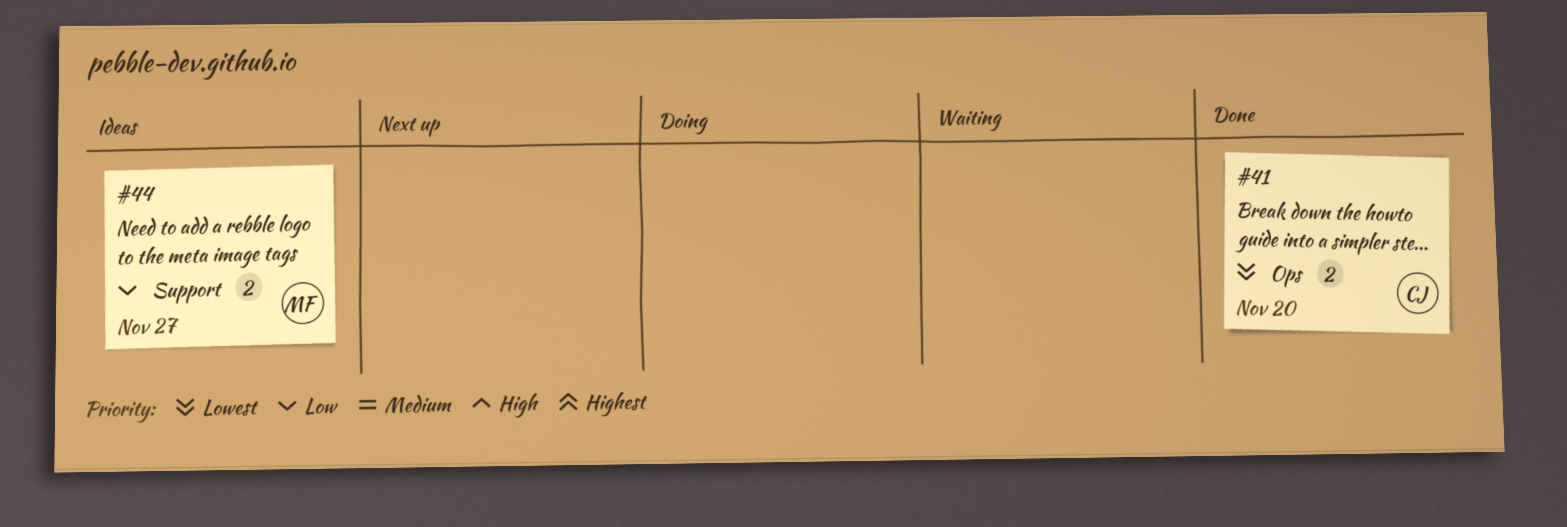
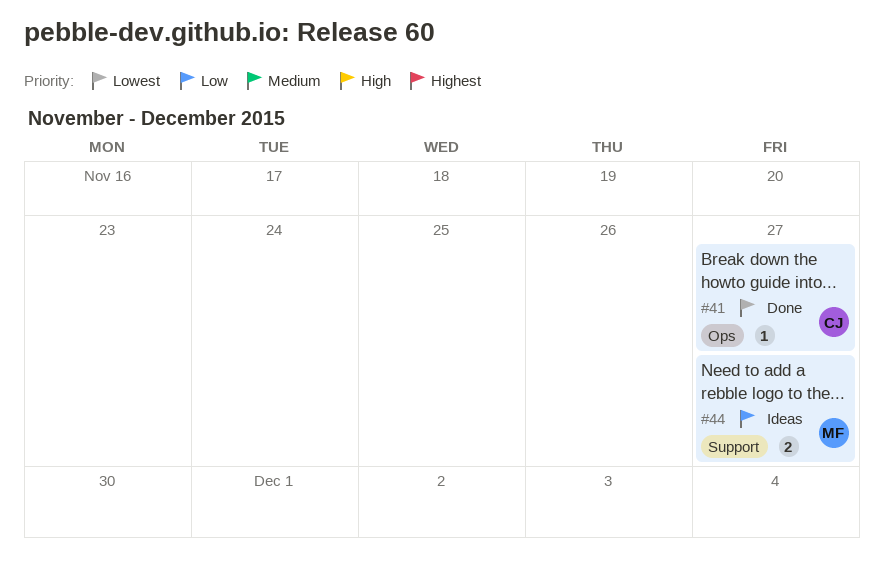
#41, estimate: 2 -> 1
#41, due: Nov 20 -> Nov 27

